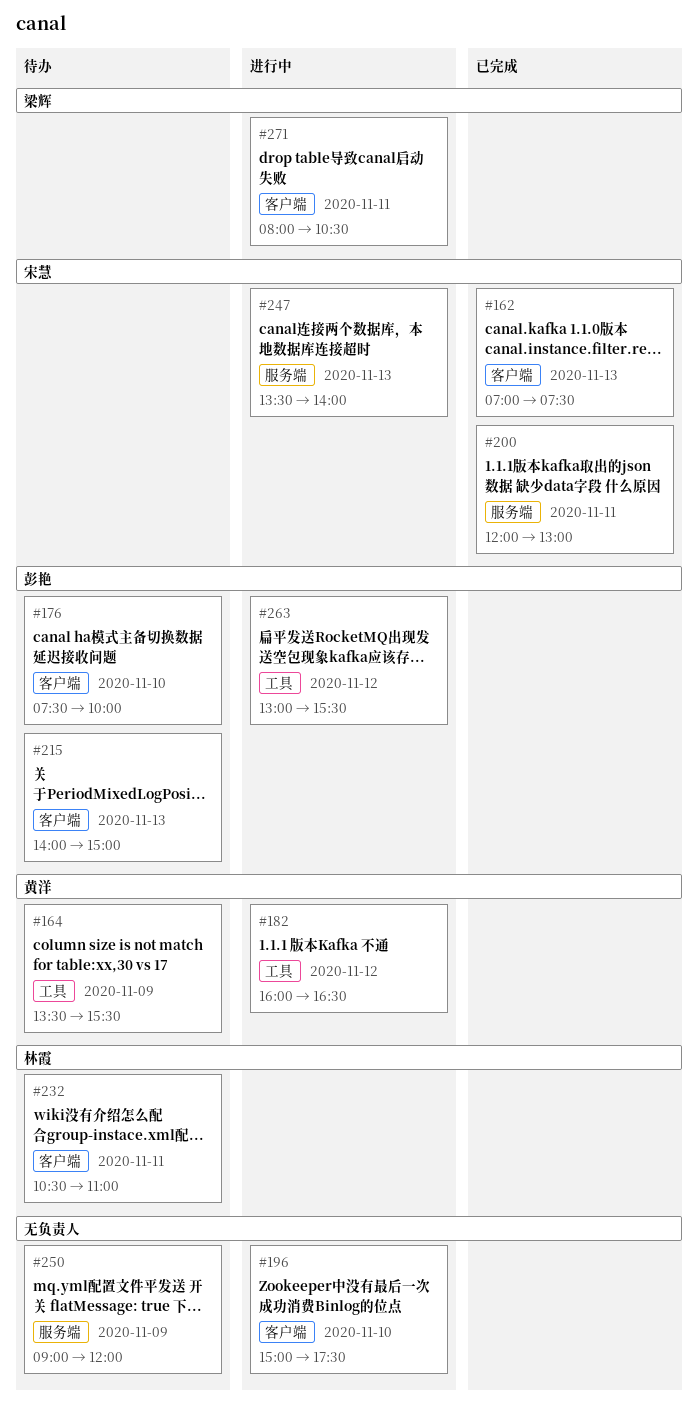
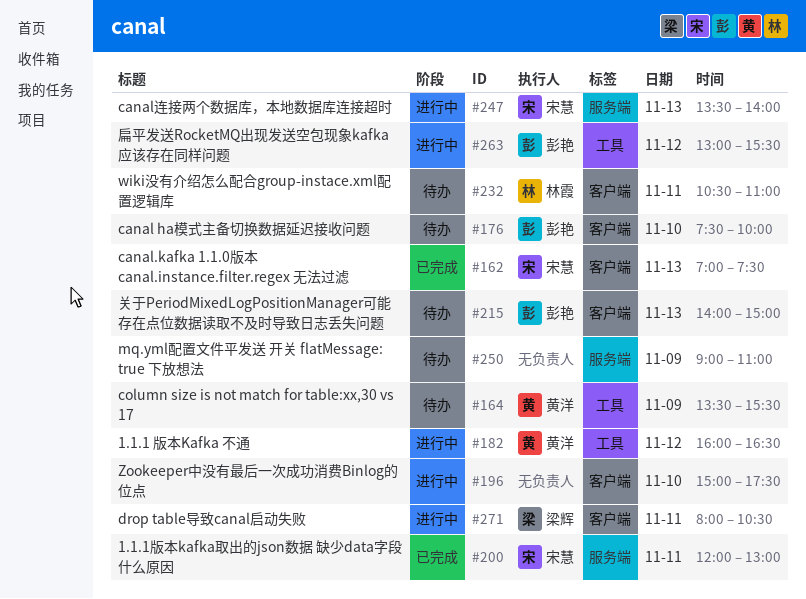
#250, ends: 12:00 -> 11:00

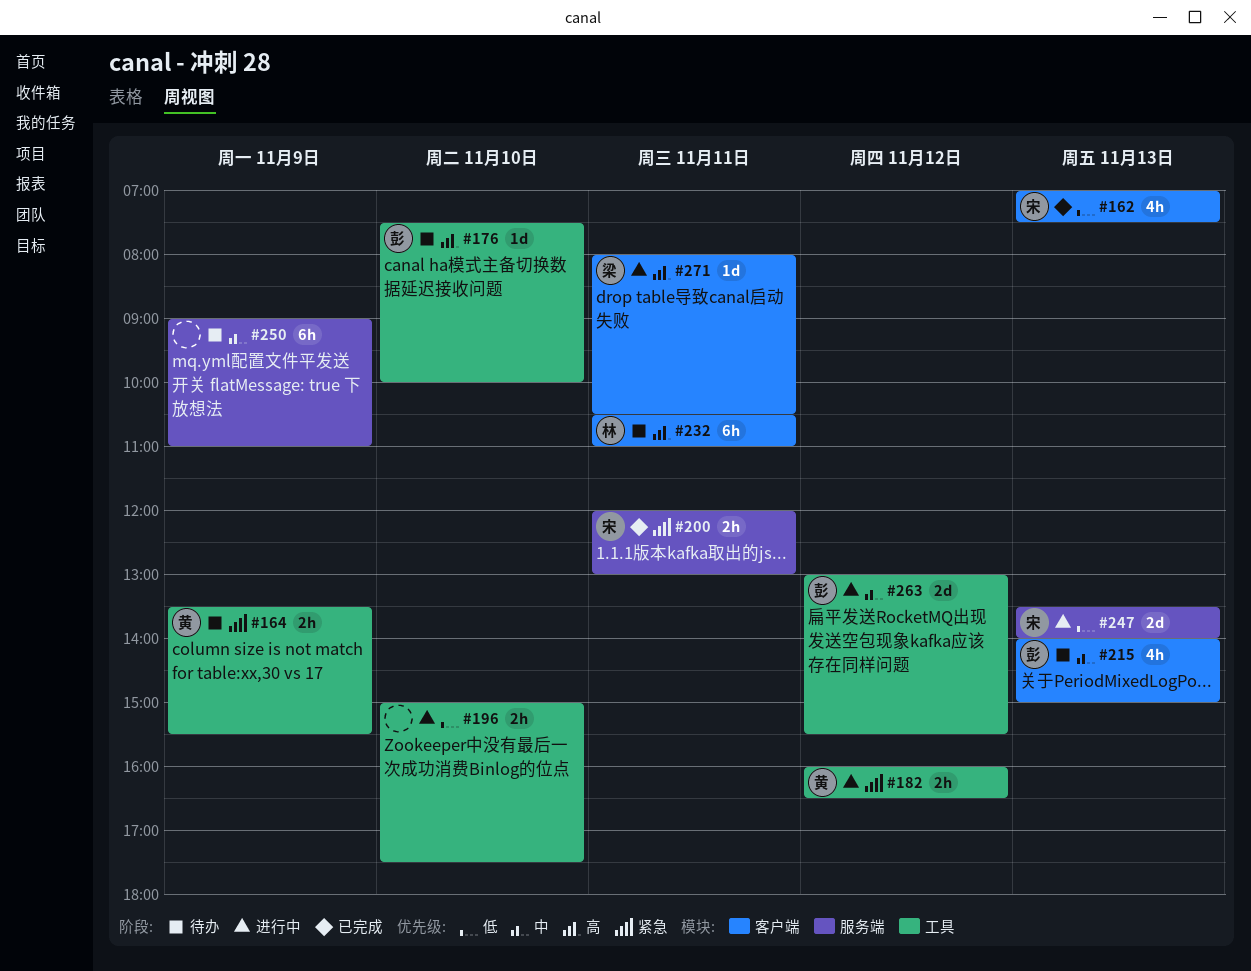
#176, label: 客户端 -> 工具
#196, label: 客户端 -> 工具

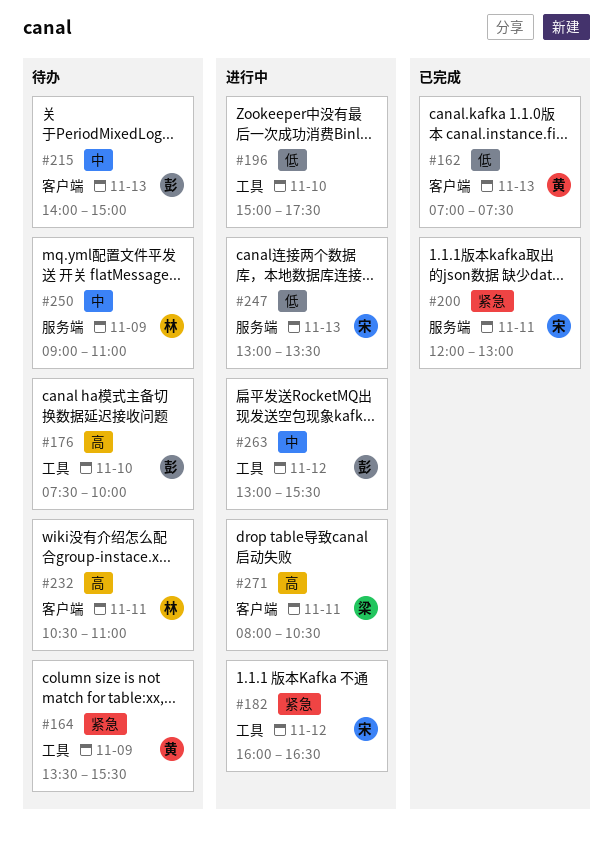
#162, owner: 宋 -> 黄
#182, owner: 黄 -> 宋
#247, begins: 13:30 -> 13:00
#247, ends: 14:00 -> 13:30
#250, owner: none -> 林

